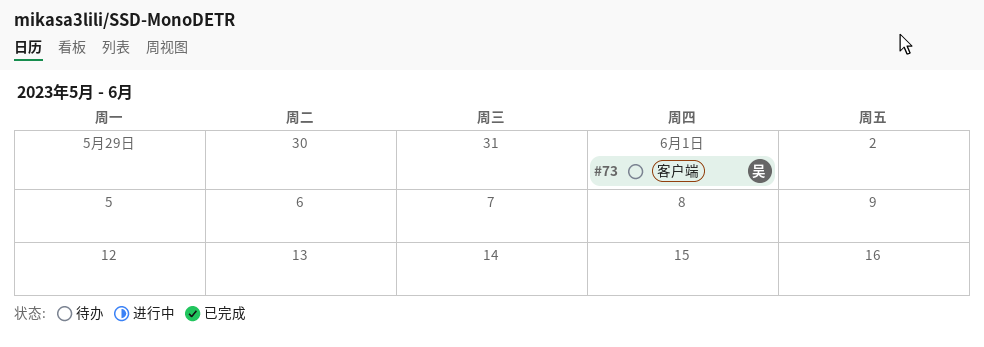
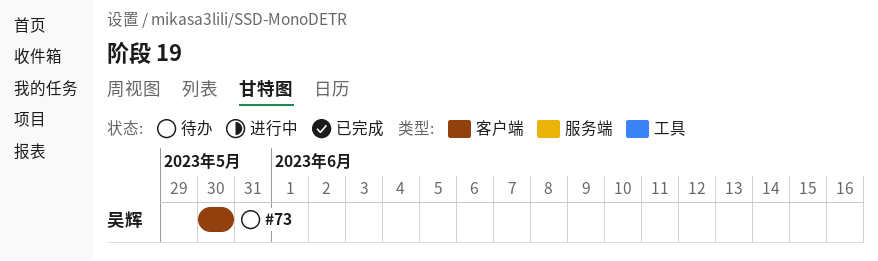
#73, due: Jun 1 -> May 30

